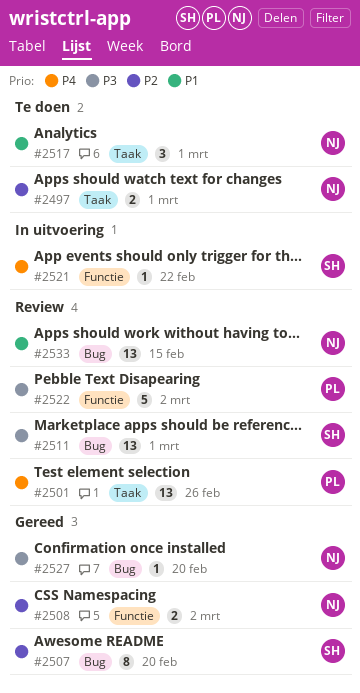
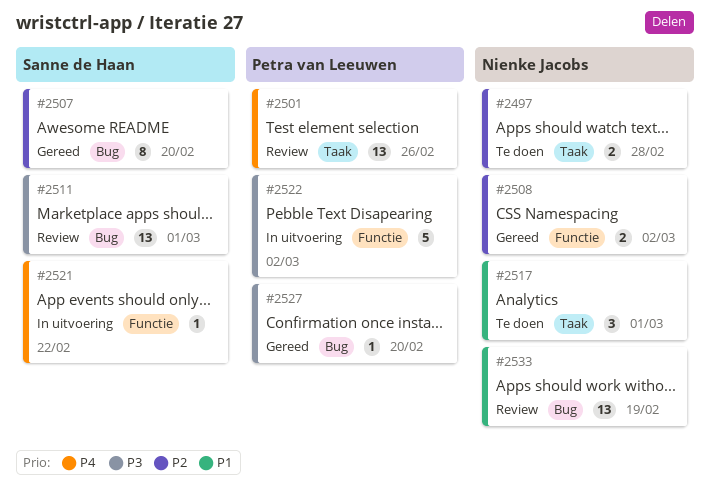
#2497, due: Mar 1 -> Feb 28
#2522, status: Review -> In uitvoering
#2527, owner: Nienke Jacobs -> Petra van Leeuwen
#2533, due: Feb 15 -> Feb 19

